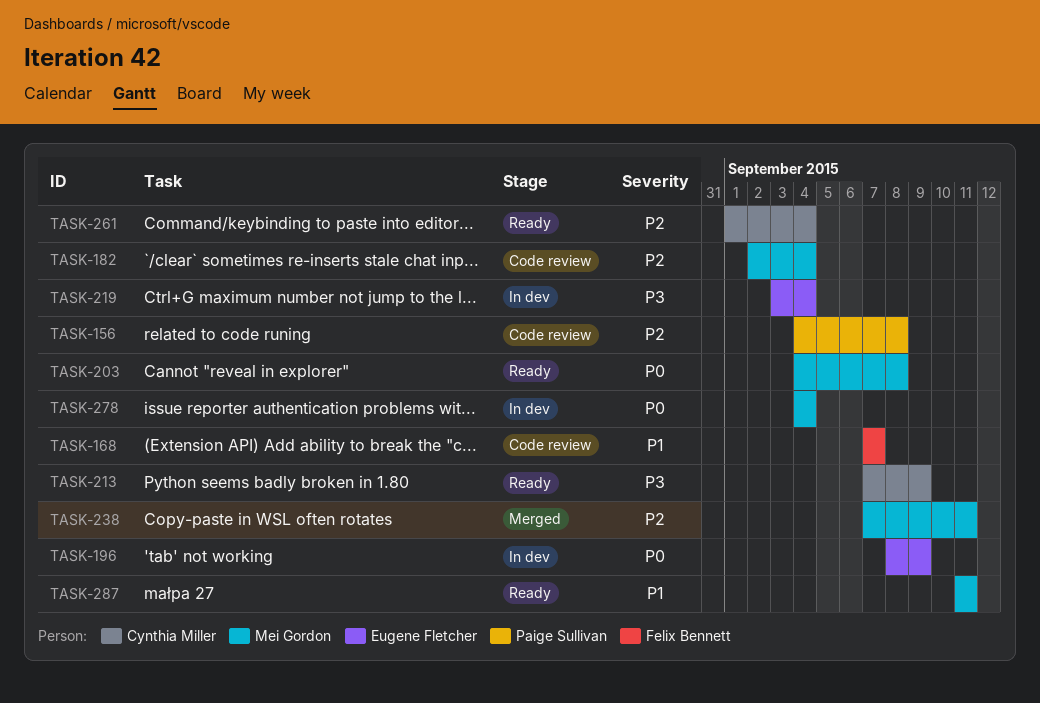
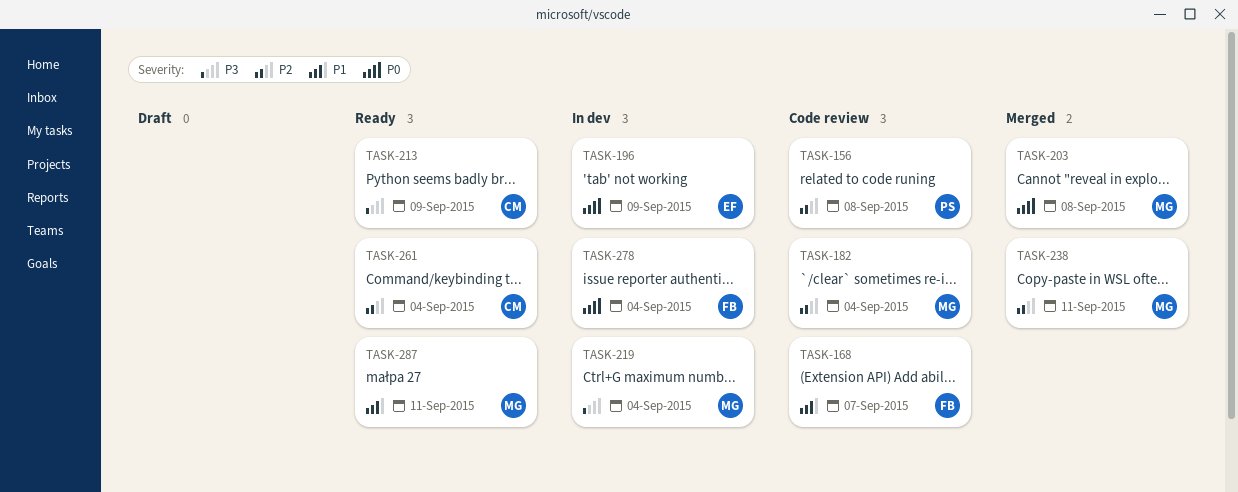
TASK-203, status: Ready -> Merged
TASK-219, owner: Eugene Fletcher -> Mei Gordon
TASK-278, owner: Mei Gordon -> Felix Bennett

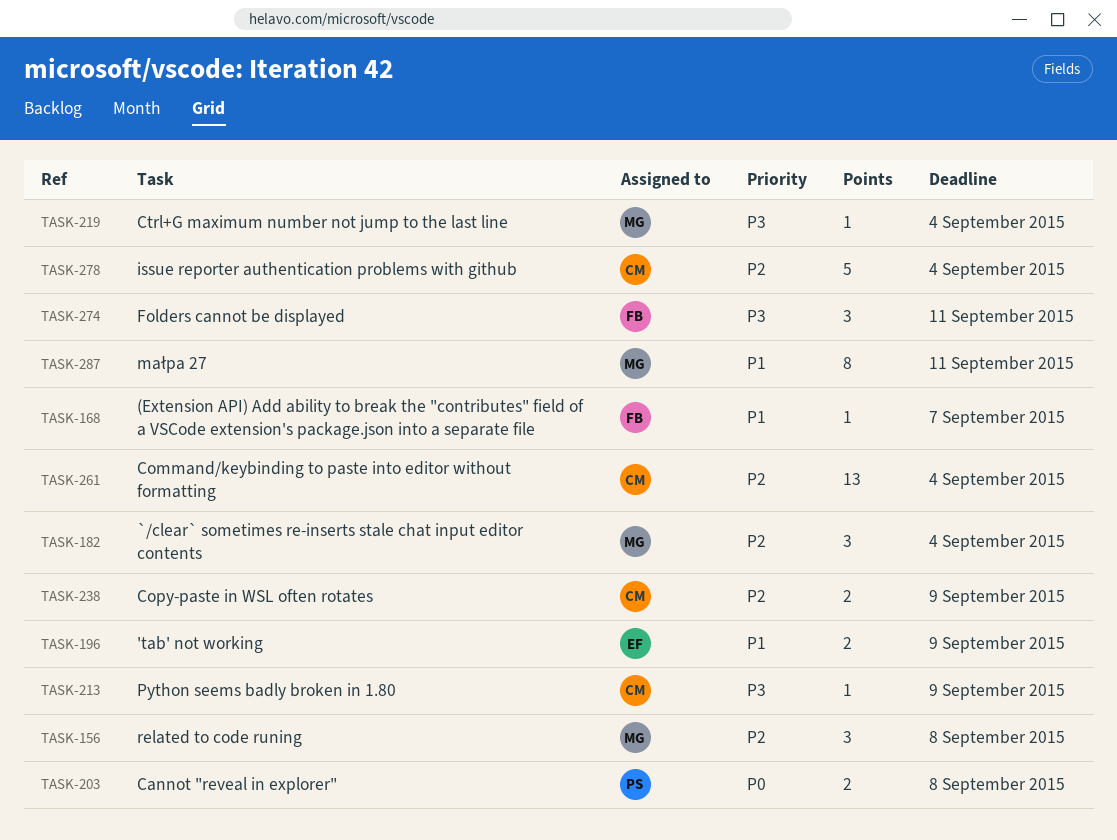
TASK-156, owner: PS -> MG
TASK-196, priority: P0 -> P1
TASK-203, owner: MG -> PS
TASK-238, owner: MG -> CM
TASK-238, due: Sep 11 -> Sep 9
TASK-274: none -> present
TASK-278, owner: FB -> CM
TASK-278, priority: P0 -> P2

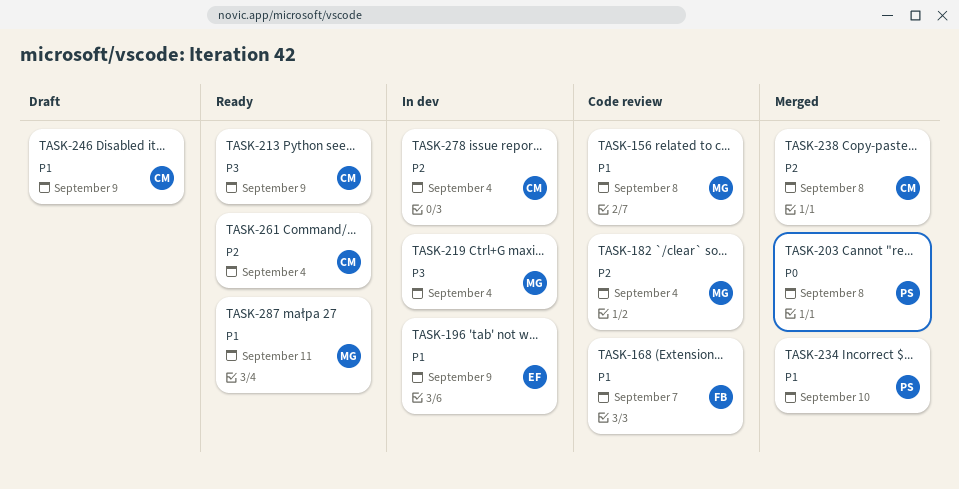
TASK-156, priority: P2 -> P1
TASK-234: none -> present
TASK-238, due: Sep 9 -> Sep 8
TASK-246: none -> present
TASK-274: present -> none

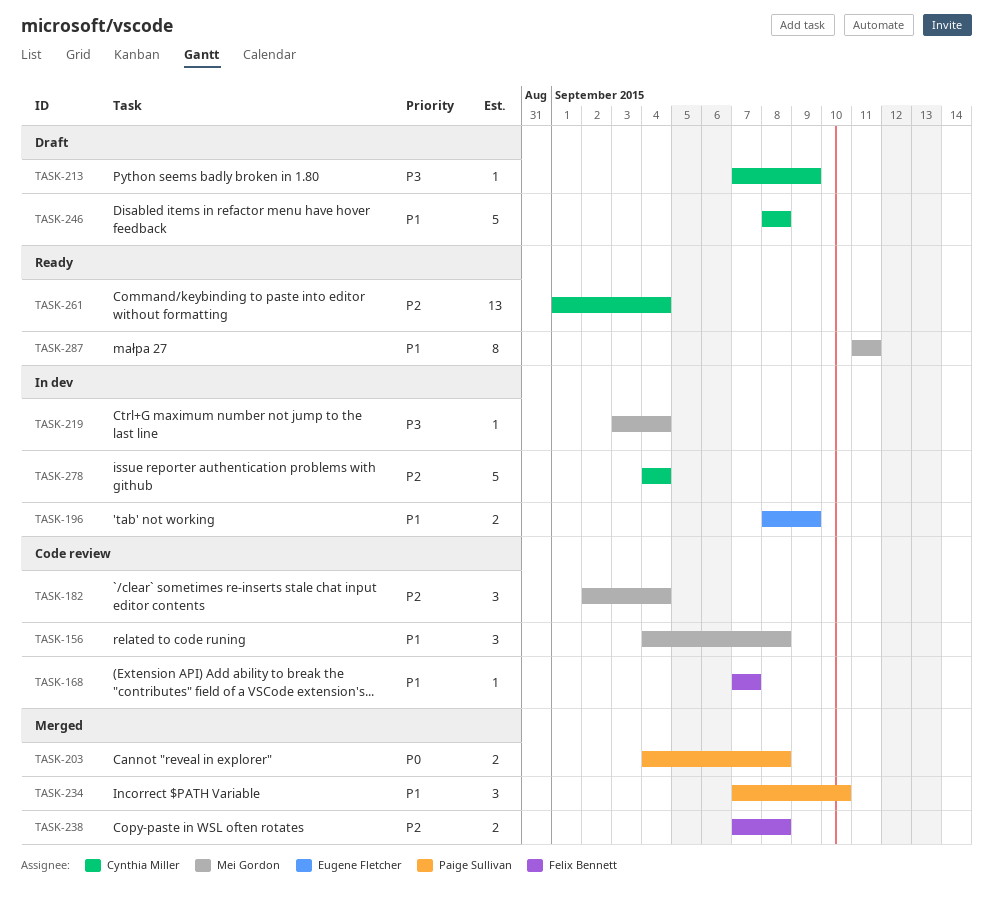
TASK-213, status: Ready -> Draft
TASK-238, owner: Cynthia Miller -> Felix Bennett
TASK-246, due: Sep 9 -> Sep 8

